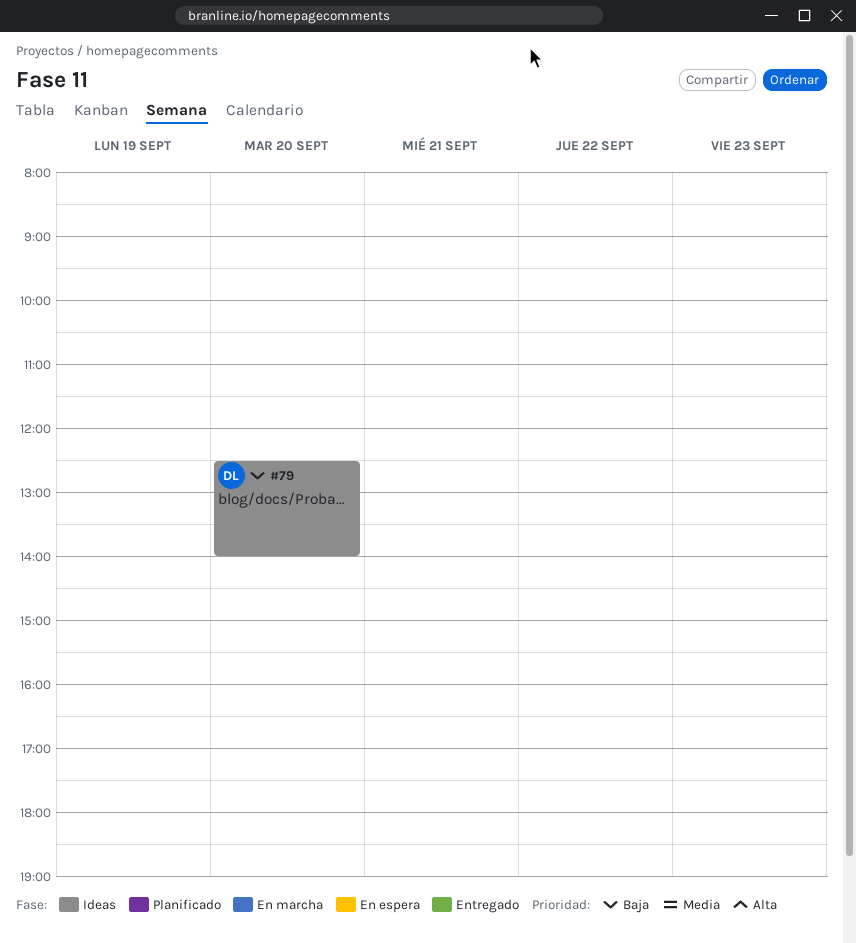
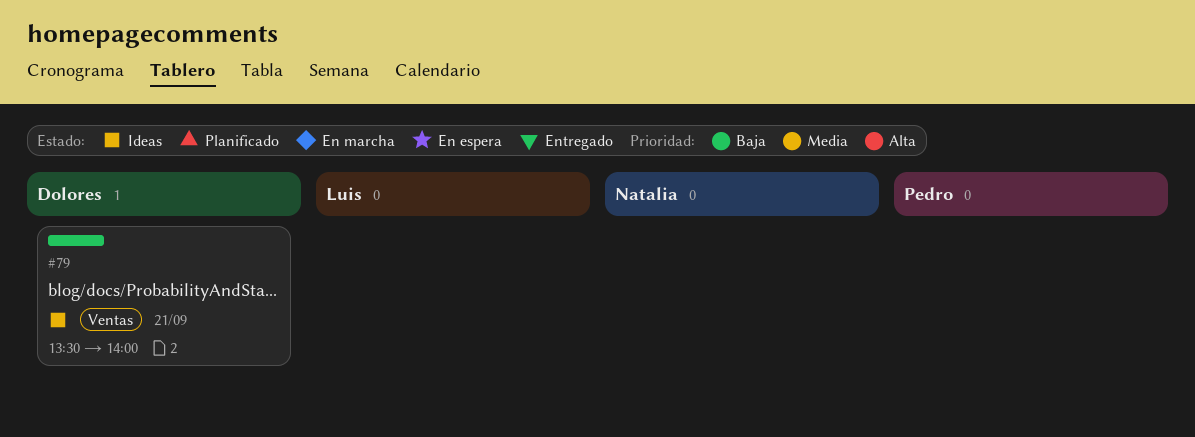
#79, day: Sep 20 -> Sep 21
#79, begins: 12:30 -> 13:30

